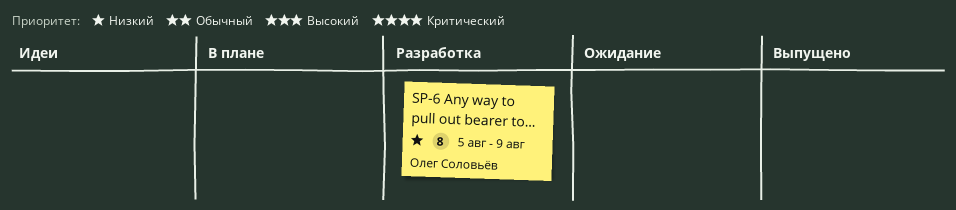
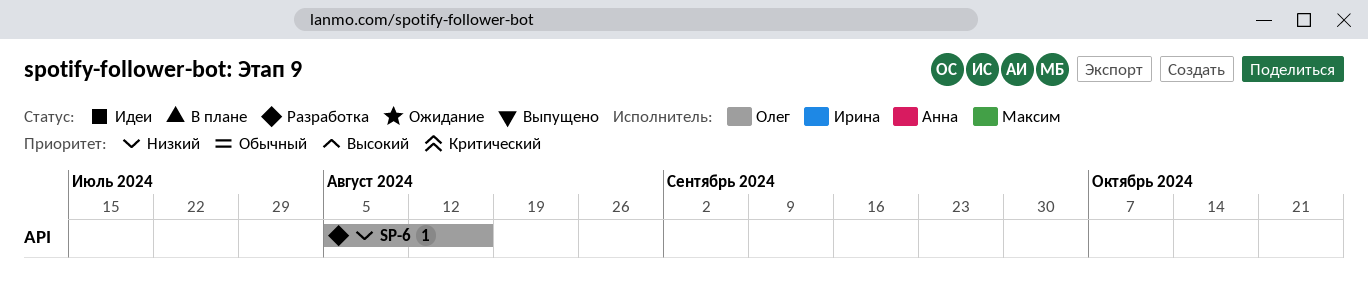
SP-6, estimate: 8 -> 1
SP-6, due: Aug 9 -> Aug 16

